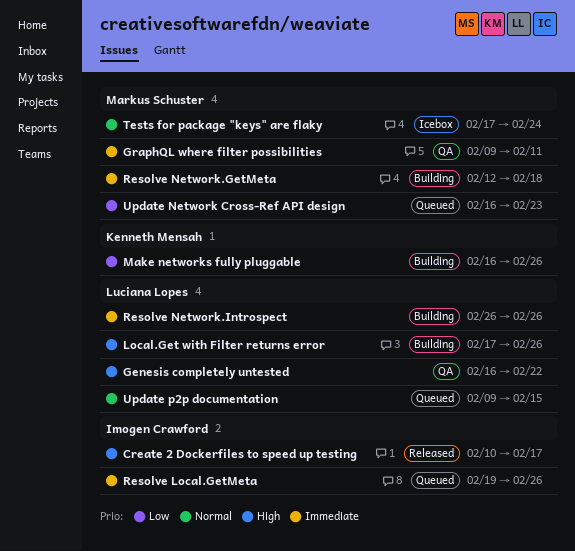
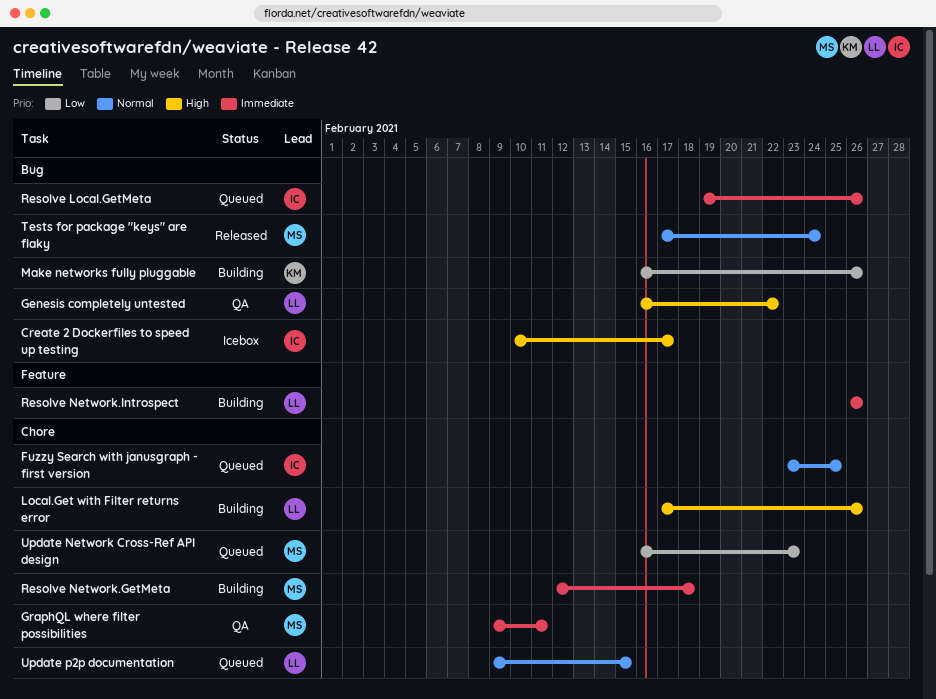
Create 2 Dockerfiles to speed up testing, status: Released -> Icebox
Fuzzy Search with janusgraph - first version: none -> present
Tests for package "keys" are flaky, status: Icebox -> Released

